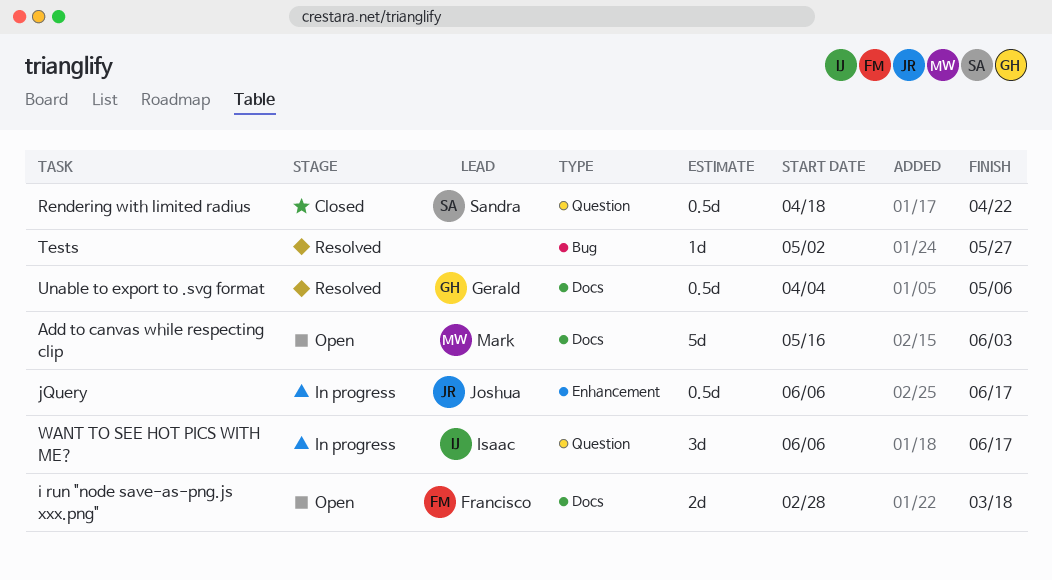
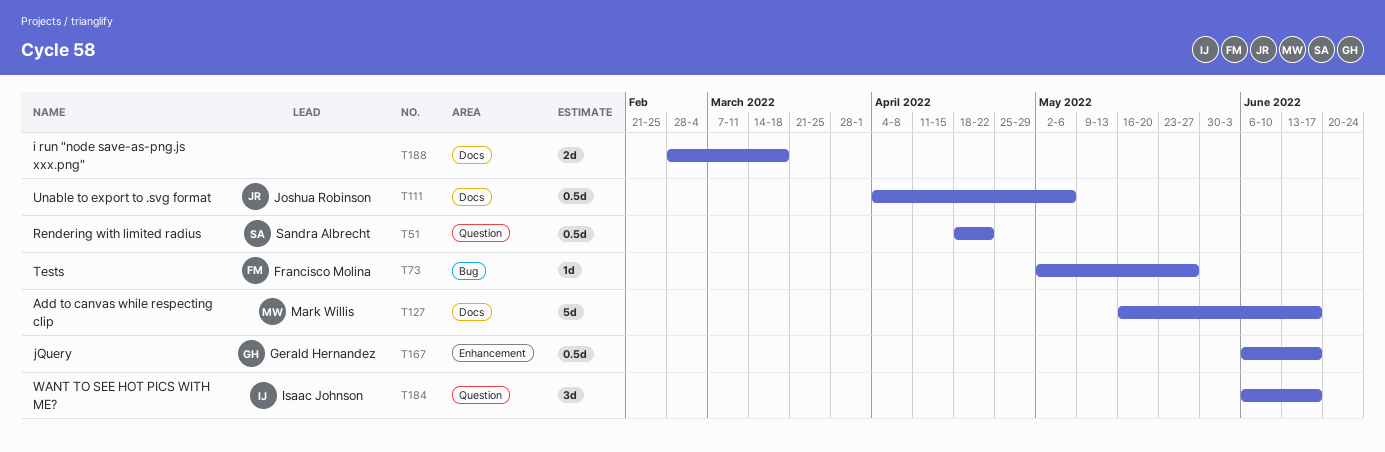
Add to canvas while respecting clip, due: Jun 3 -> Jun 17
i run "node save-as-png.js xxx.png", owner: Francisco Molina -> none
jQuery, owner: Joshua Robinson -> Gerald Hernandez
Tests, owner: none -> Francisco Molina
Unable to export to .svg format, owner: Gerald Hernandez -> Joshua Robinson

